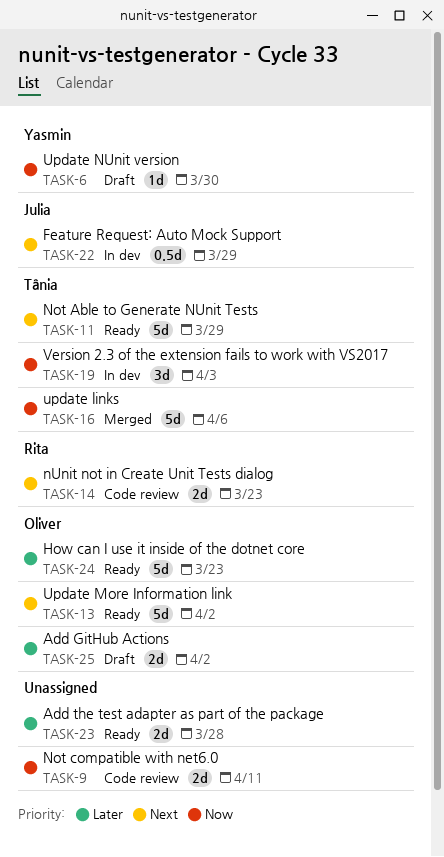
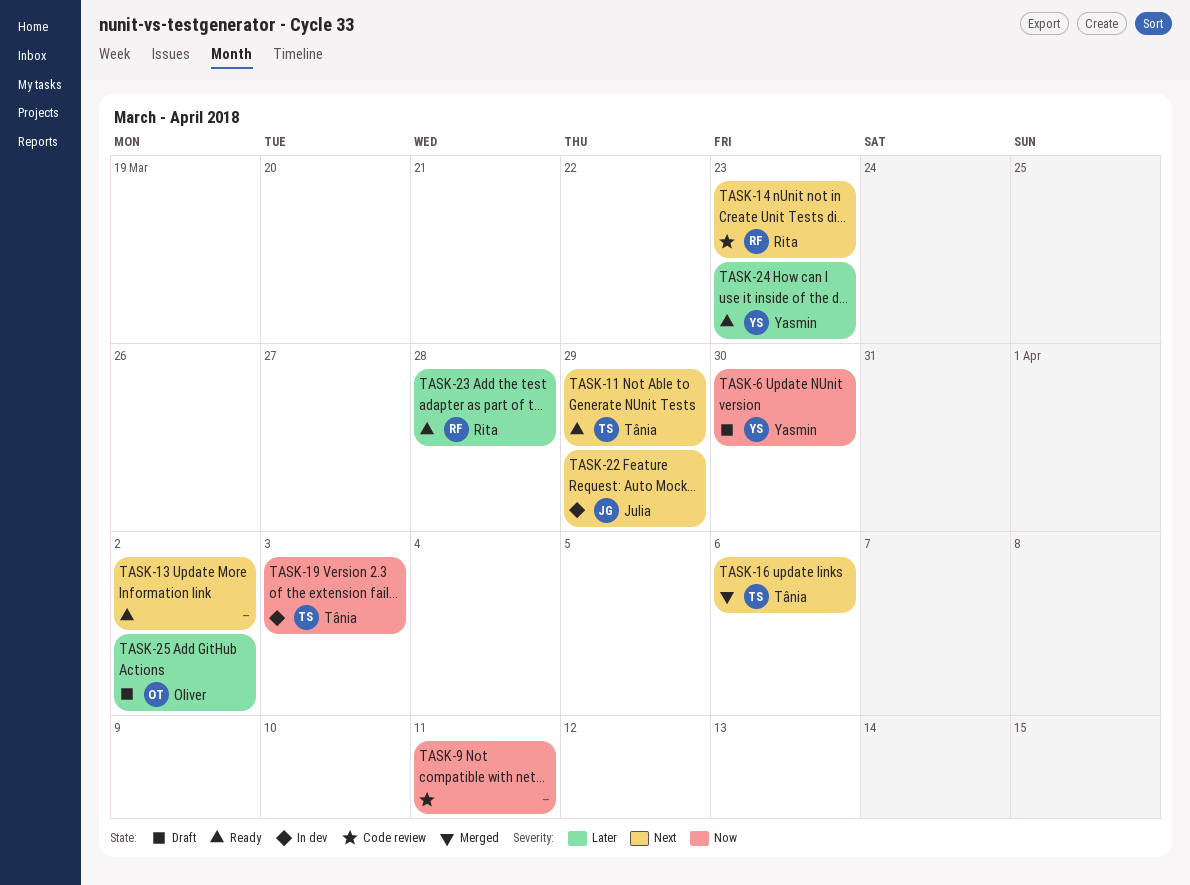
TASK-13, owner: Oliver -> none
TASK-16, priority: Now -> Next
TASK-23, owner: none -> Rita
TASK-24, owner: Oliver -> Yasmin

